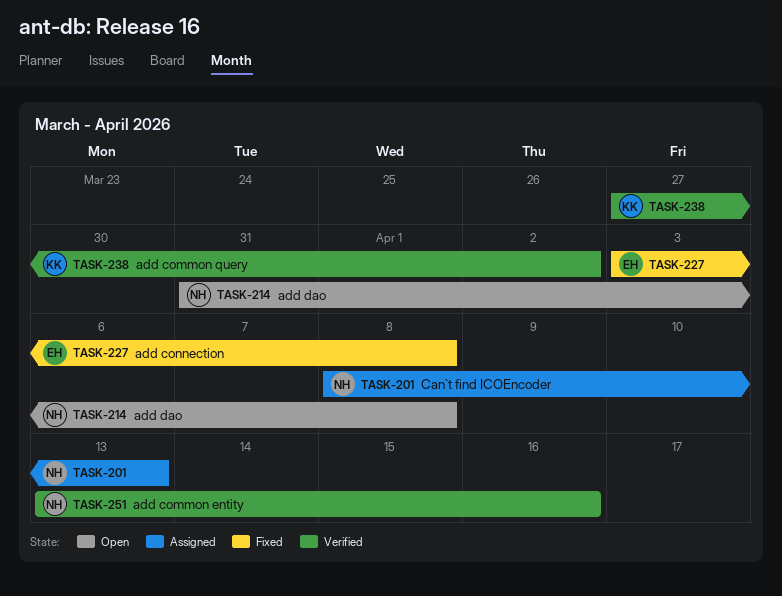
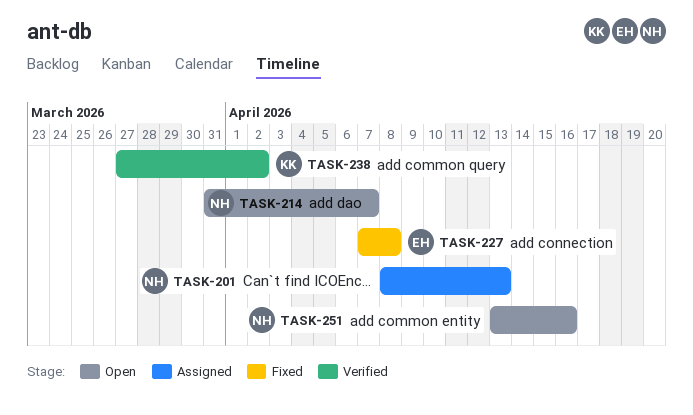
TASK-214, due: Apr 8 -> Apr 7
TASK-227, start: Apr 3 -> Apr 7
TASK-251, status: Verified -> Open

